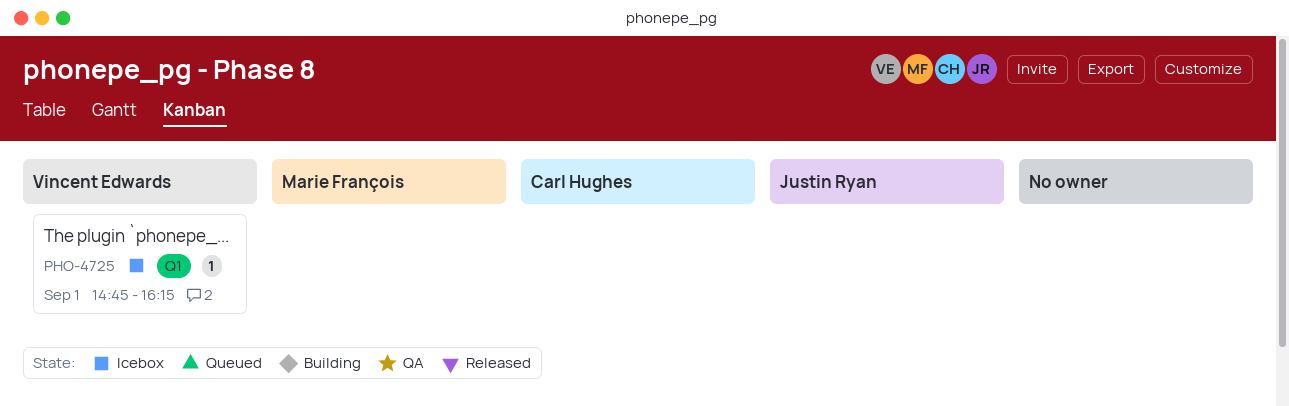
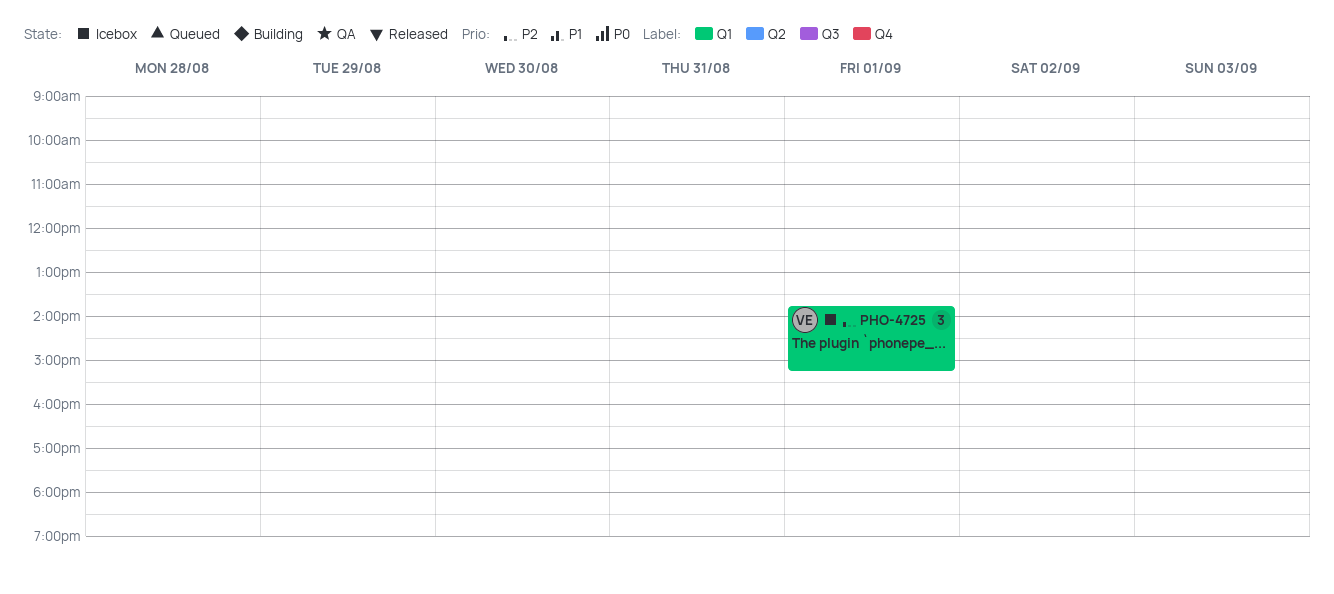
PHO-4725, estimate: 1 -> 3
PHO-4725, begins: 14:45 -> 13:45
PHO-4725, ends: 16:15 -> 15:15

